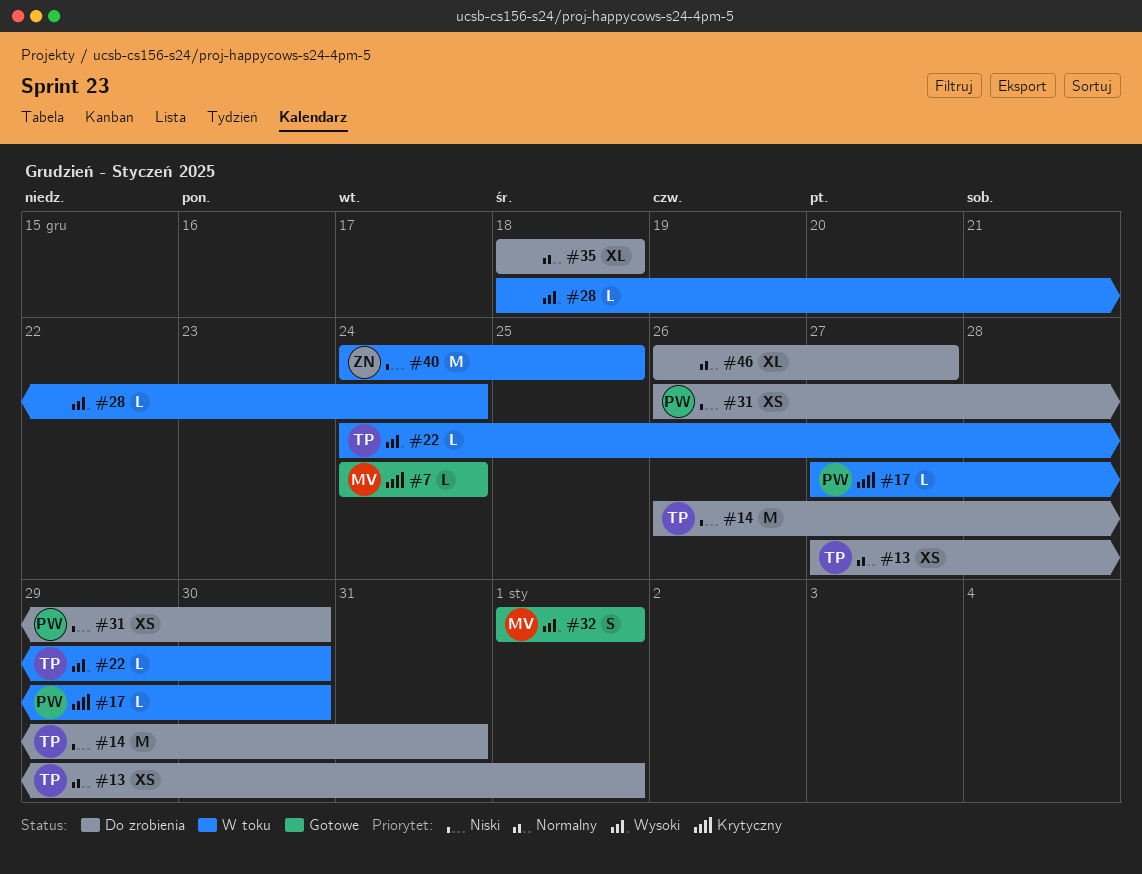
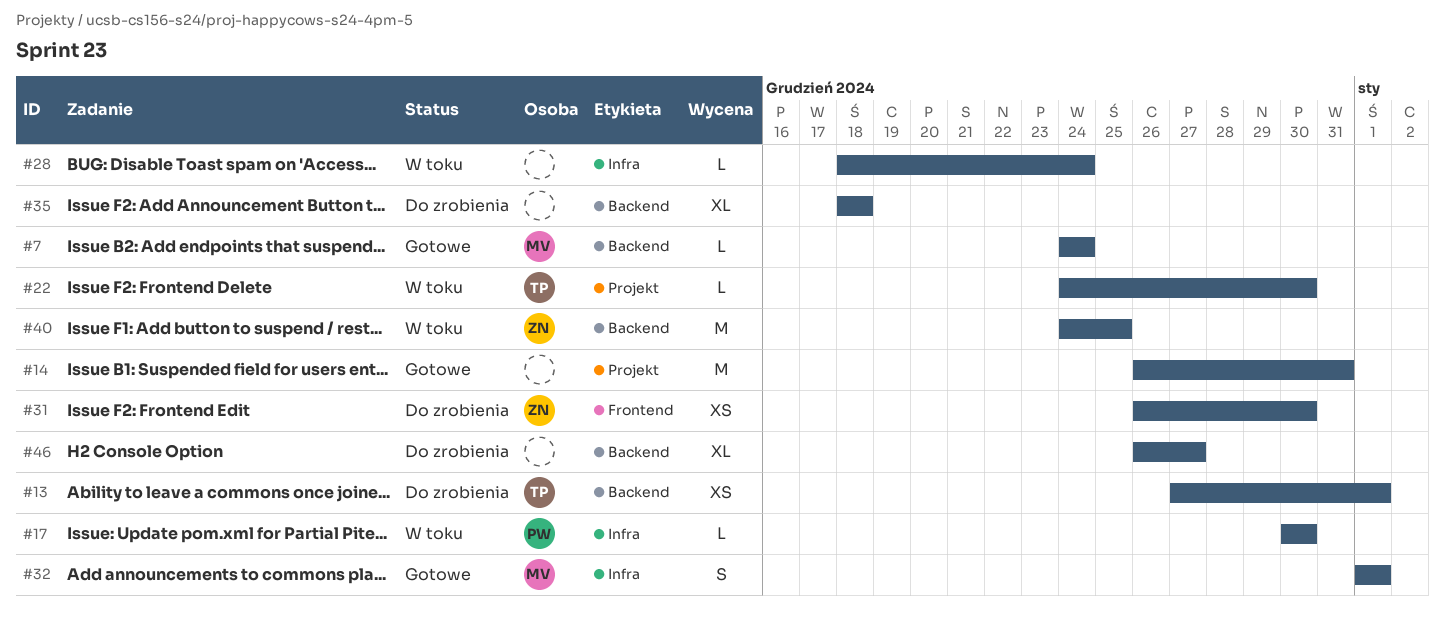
#14, status: Do zrobienia -> Gotowe
#14, owner: TP -> none
#17, start: Dec 27 -> Dec 30
#31, owner: PW -> ZN

